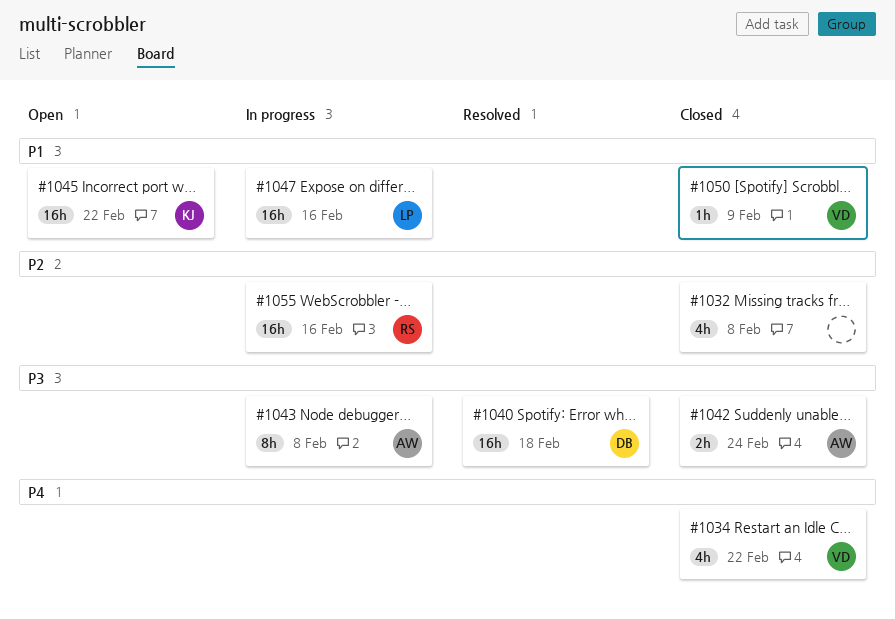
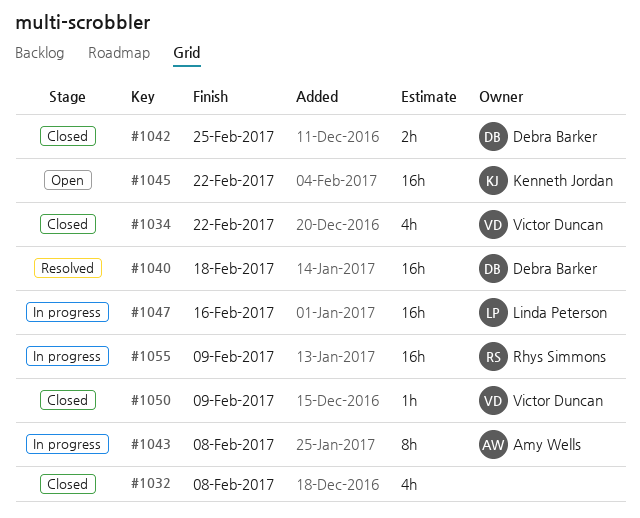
#1042, owner: Amy Wells -> Debra Barker
#1042, due: Feb 24 -> Feb 25
#1055, due: Feb 16 -> Feb 9

